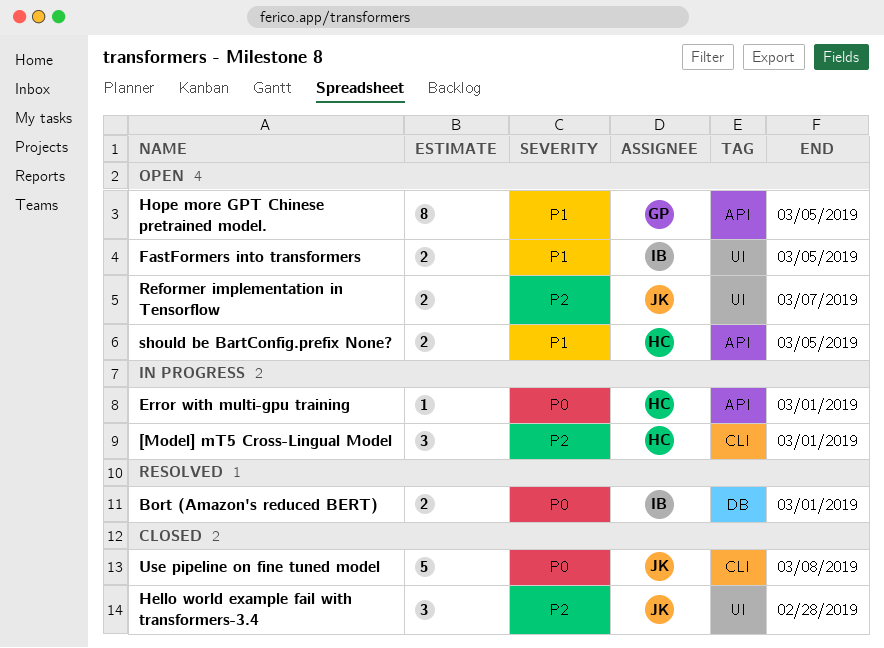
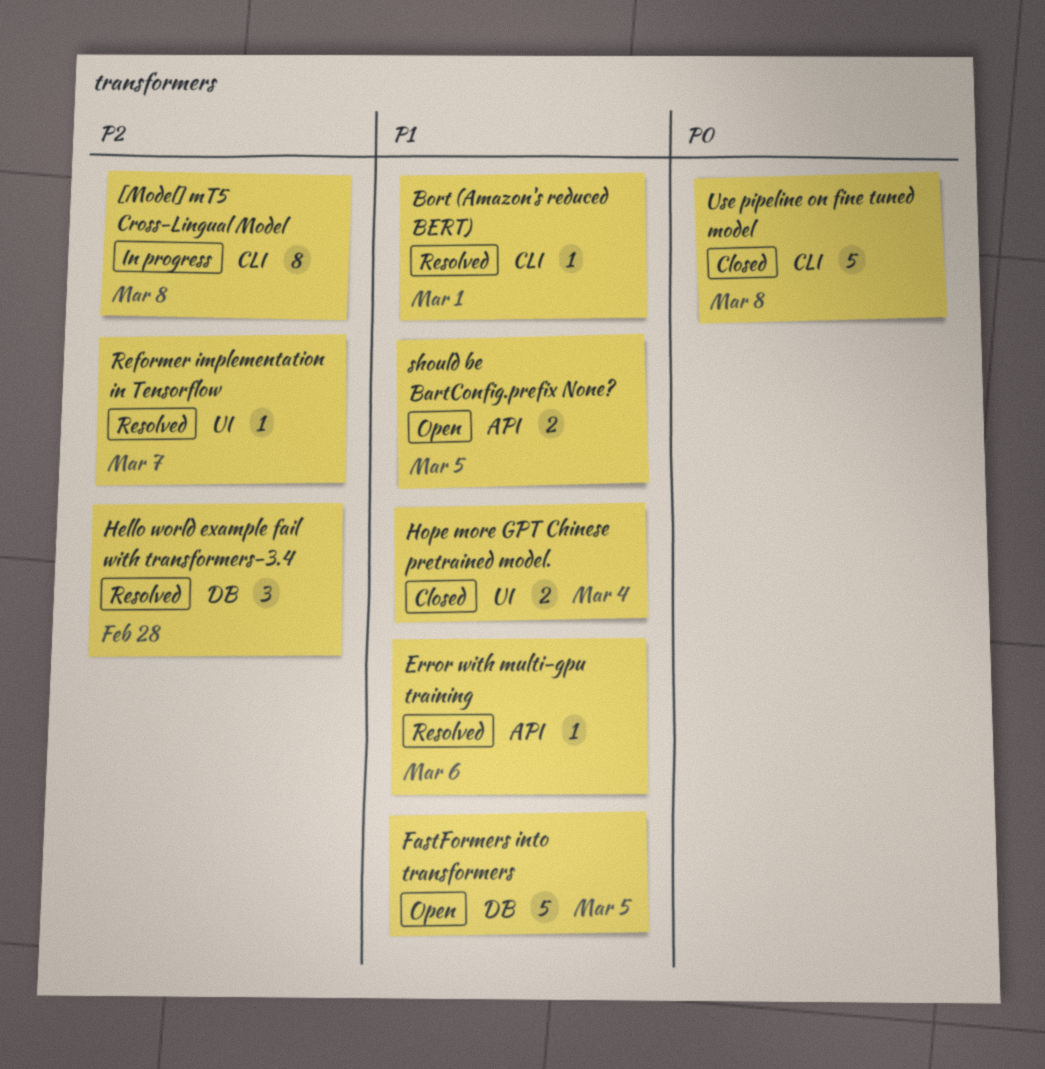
[Model] mT5 Cross-Lingual Model, estimate: 3 -> 8
[Model] mT5 Cross-Lingual Model, due: Mar 1 -> Mar 8
Bort (Amazon's reduced BERT), priority: P0 -> P1
Bort (Amazon's reduced BERT), label: DB -> CLI
Bort (Amazon's reduced BERT), estimate: 2 -> 1
Error with multi-gpu training, status: In progress -> Resolved
Error with multi-gpu training, priority: P0 -> P1
Error with multi-gpu training, due: Mar 1 -> Mar 6
FastFormers into transformers, label: UI -> DB
FastFormers into transformers, estimate: 2 -> 5
Hello world example fail with transformers-3.4, status: Closed -> Resolved
Hello world example fail with transformers-3.4, label: UI -> DB
Hope more GPT Chinese pretrained model., status: Open -> Closed
Hope more GPT Chinese pretrained model., label: API -> UI
Hope more GPT Chinese pretrained model., estimate: 8 -> 2
Hope more GPT Chinese pretrained model., due: Mar 5 -> Mar 4
Reformer implementation in Tensorflow, status: Open -> Resolved
Reformer implementation in Tensorflow, estimate: 2 -> 1

